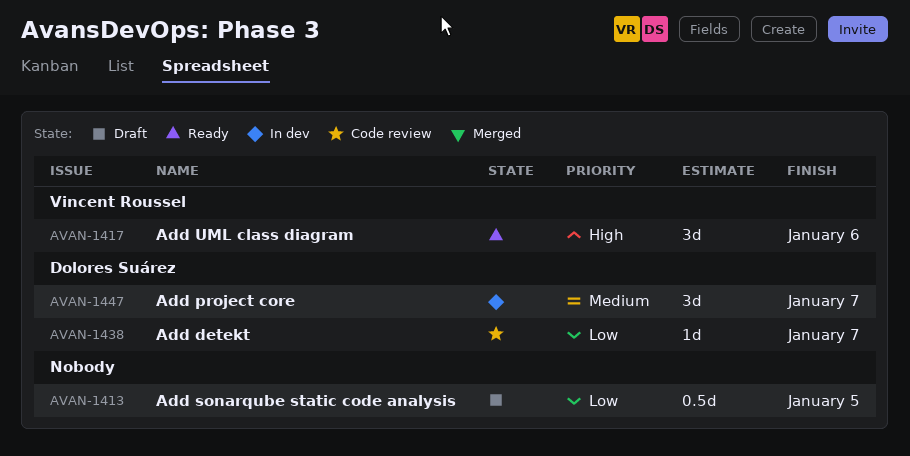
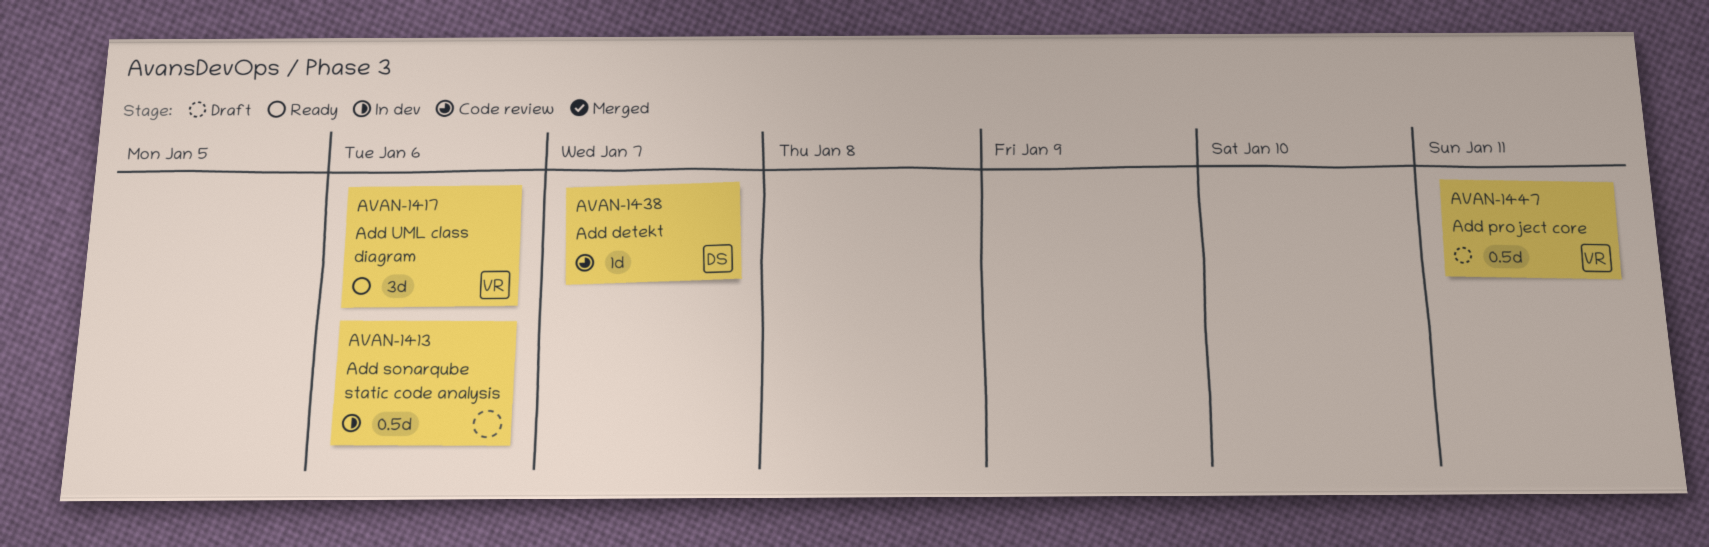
AVAN-1413, status: Draft -> In dev
AVAN-1413, due: Jan 5 -> Jan 6
AVAN-1447, status: In dev -> Draft
AVAN-1447, owner: Dolores Suárez -> Vincent Roussel
AVAN-1447, estimate: 3d -> 0.5d
AVAN-1447, due: Jan 7 -> Jan 11

